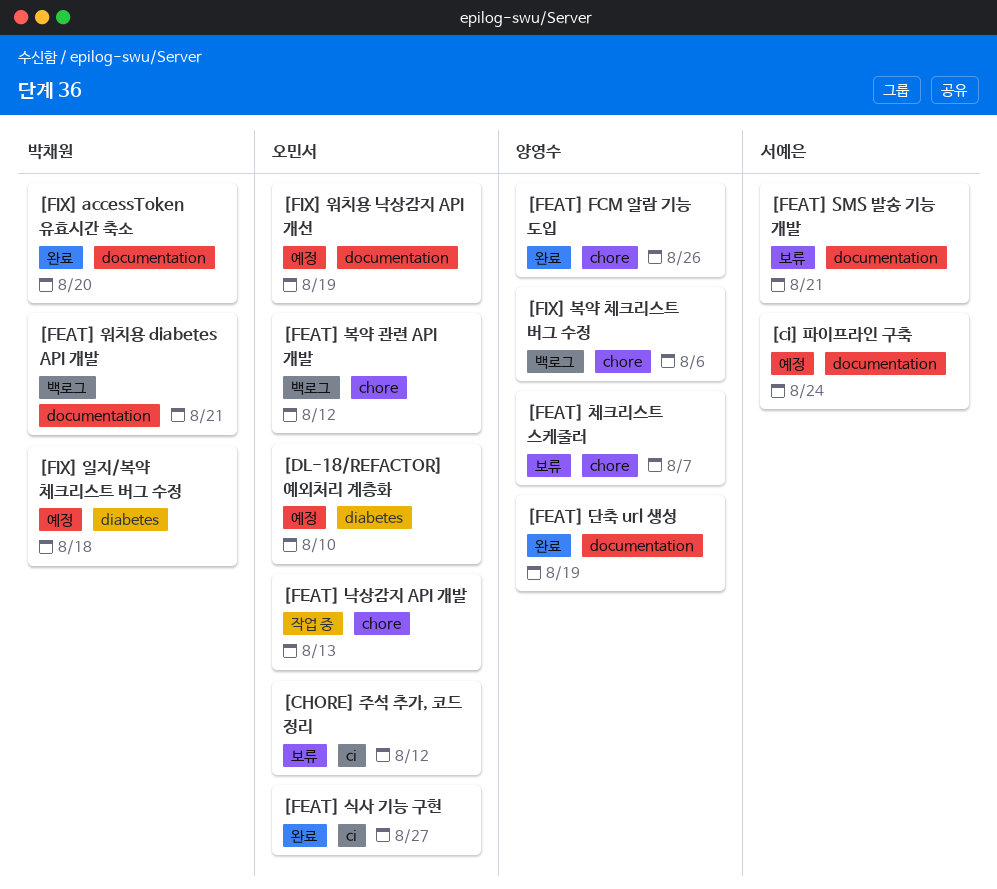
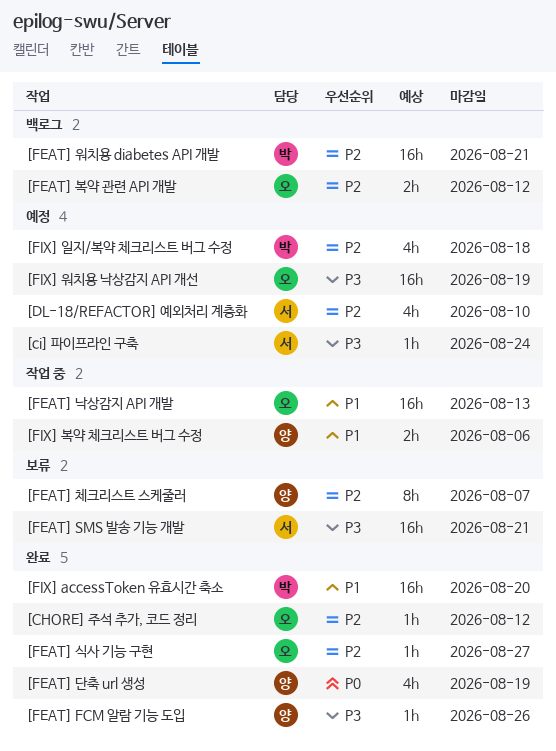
[CHORE] 주석 추가, 코드 정리, status: 보류 -> 완료
[DL-18/REFACTOR] 예외처리 계층화, owner: 오민서 -> 서예은
[FIX] 복약 체크리스트 버그 수정, status: 백로그 -> 작업 중

